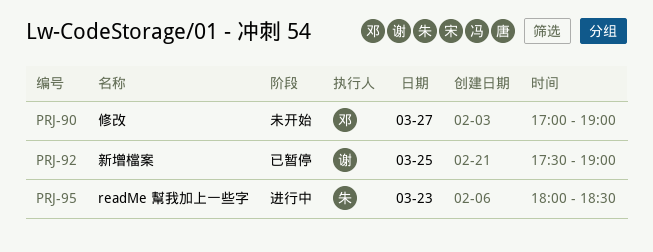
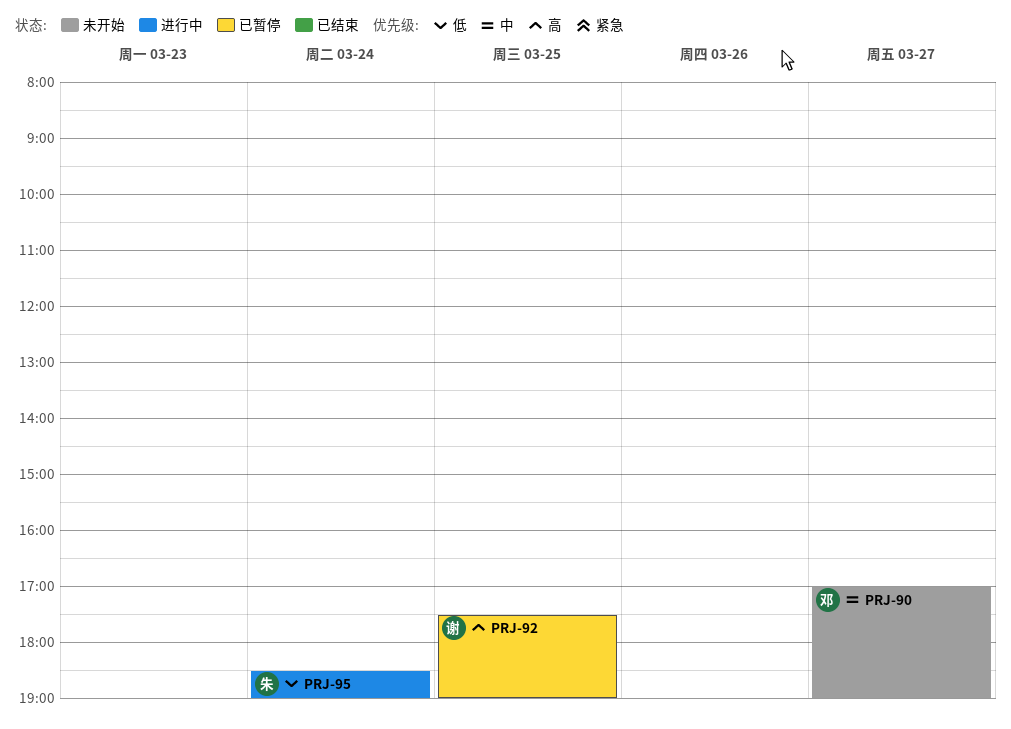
PRJ-95, day: Mar 23 -> Mar 24
PRJ-95, begins: 18:00 -> 18:30
PRJ-95, ends: 18:30 -> 19:00

